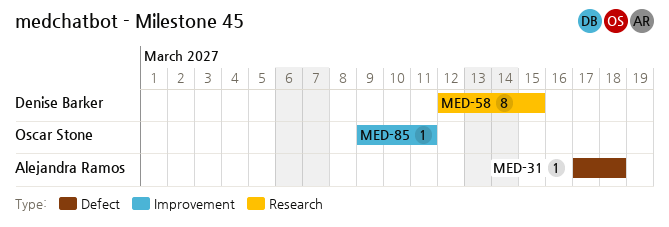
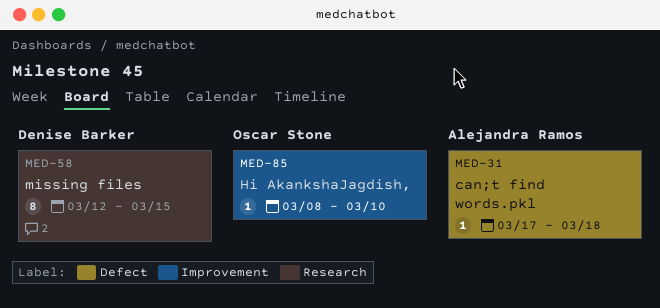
MED-85, start: Mar 9 -> Mar 8
MED-85, due: Mar 11 -> Mar 10

